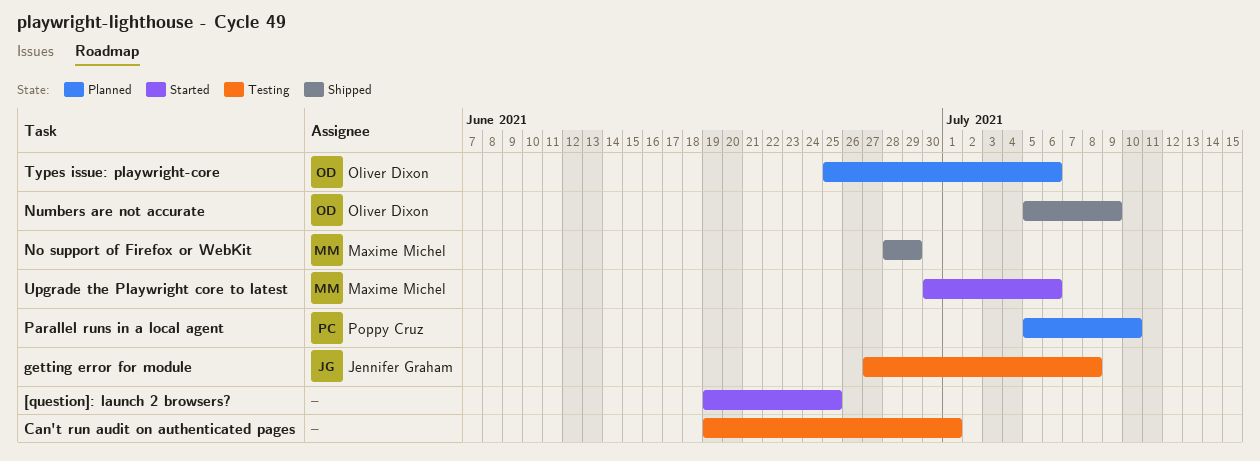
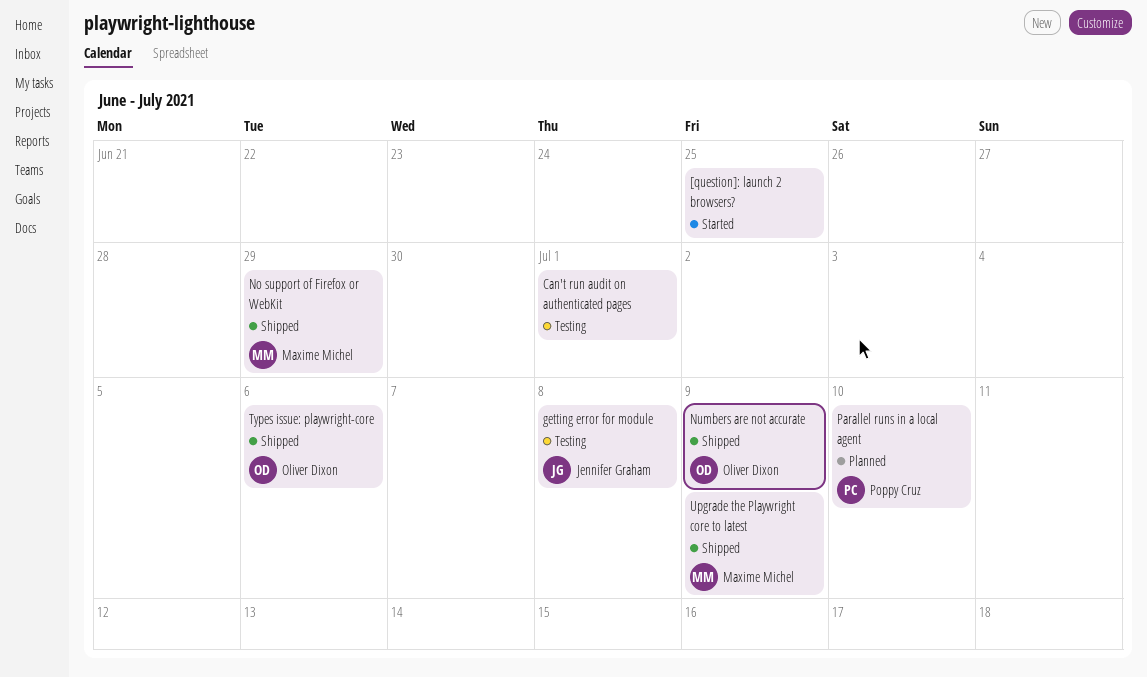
Types issue: playwright-core, status: Planned -> Shipped
Upgrade the Playwright core to latest, status: Started -> Shipped
Upgrade the Playwright core to latest, due: Jul 6 -> Jul 9

